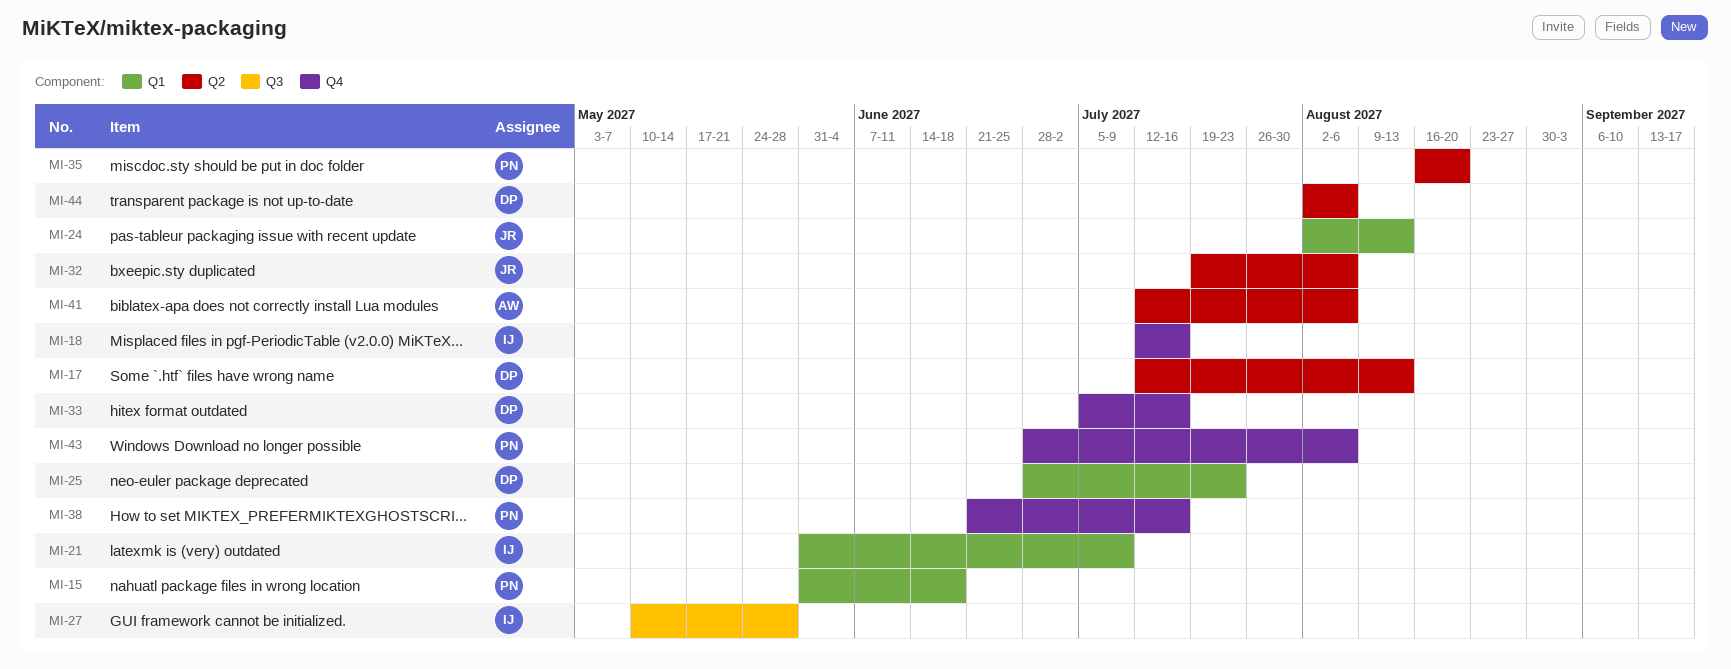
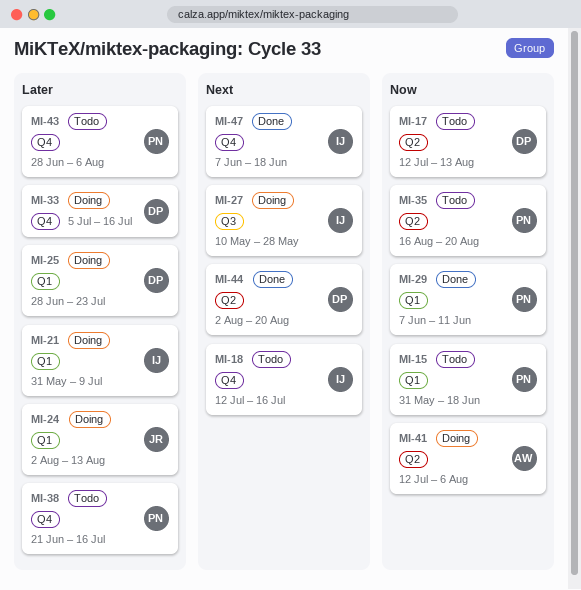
MI-29: none -> present
MI-32: present -> none
MI-44, due: Aug 6 -> Aug 20
MI-47: none -> present

